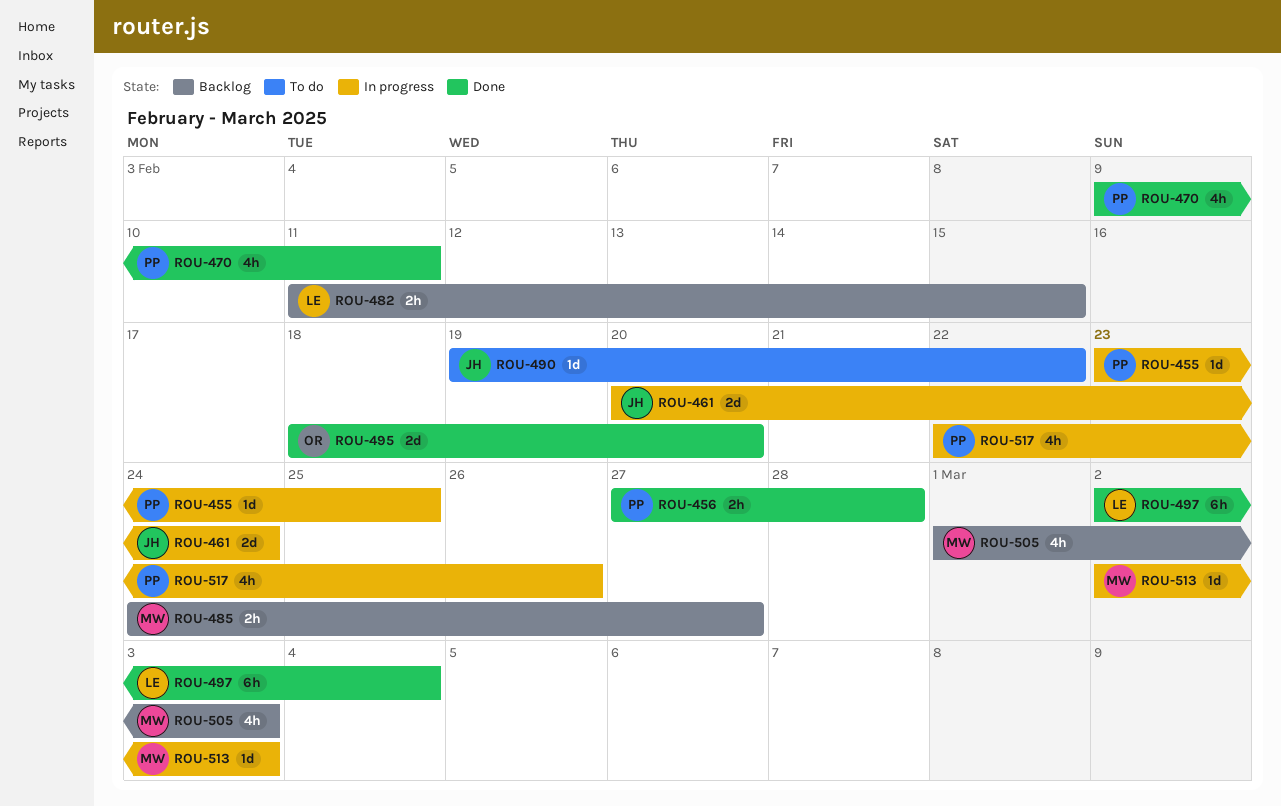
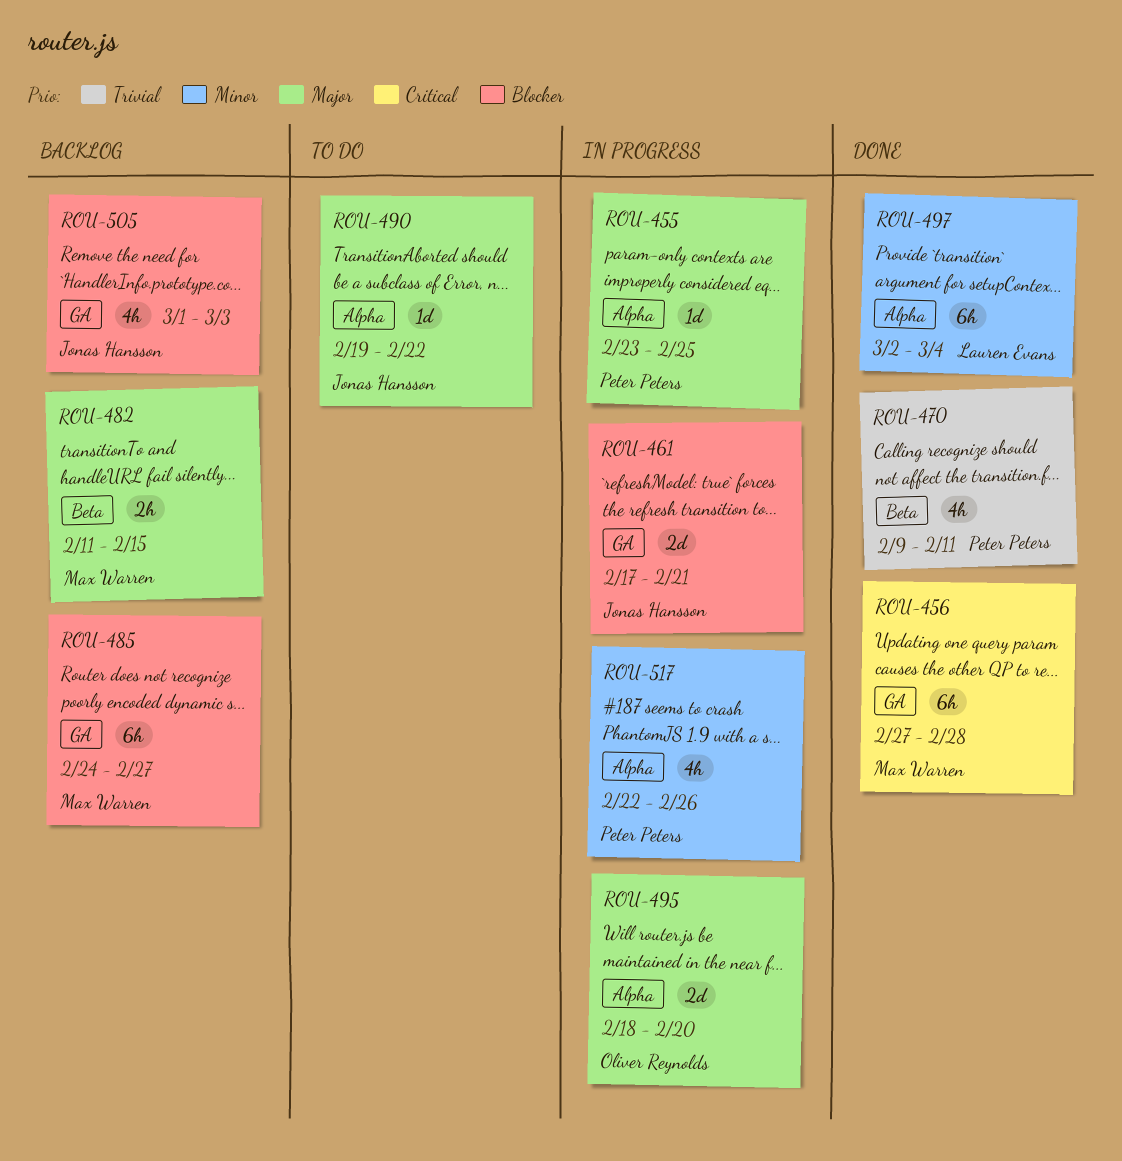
ROU-456, owner: Peter Peters -> Max Warren
ROU-456, estimate: 2h -> 6h
ROU-461, start: Feb 20 -> Feb 17
ROU-461, due: Feb 24 -> Feb 21
ROU-482, owner: Lauren Evans -> Max Warren
ROU-485, estimate: 2h -> 6h
ROU-495, status: Done -> In progress
ROU-505, owner: Max Warren -> Jonas Hansson
ROU-513: present -> none

